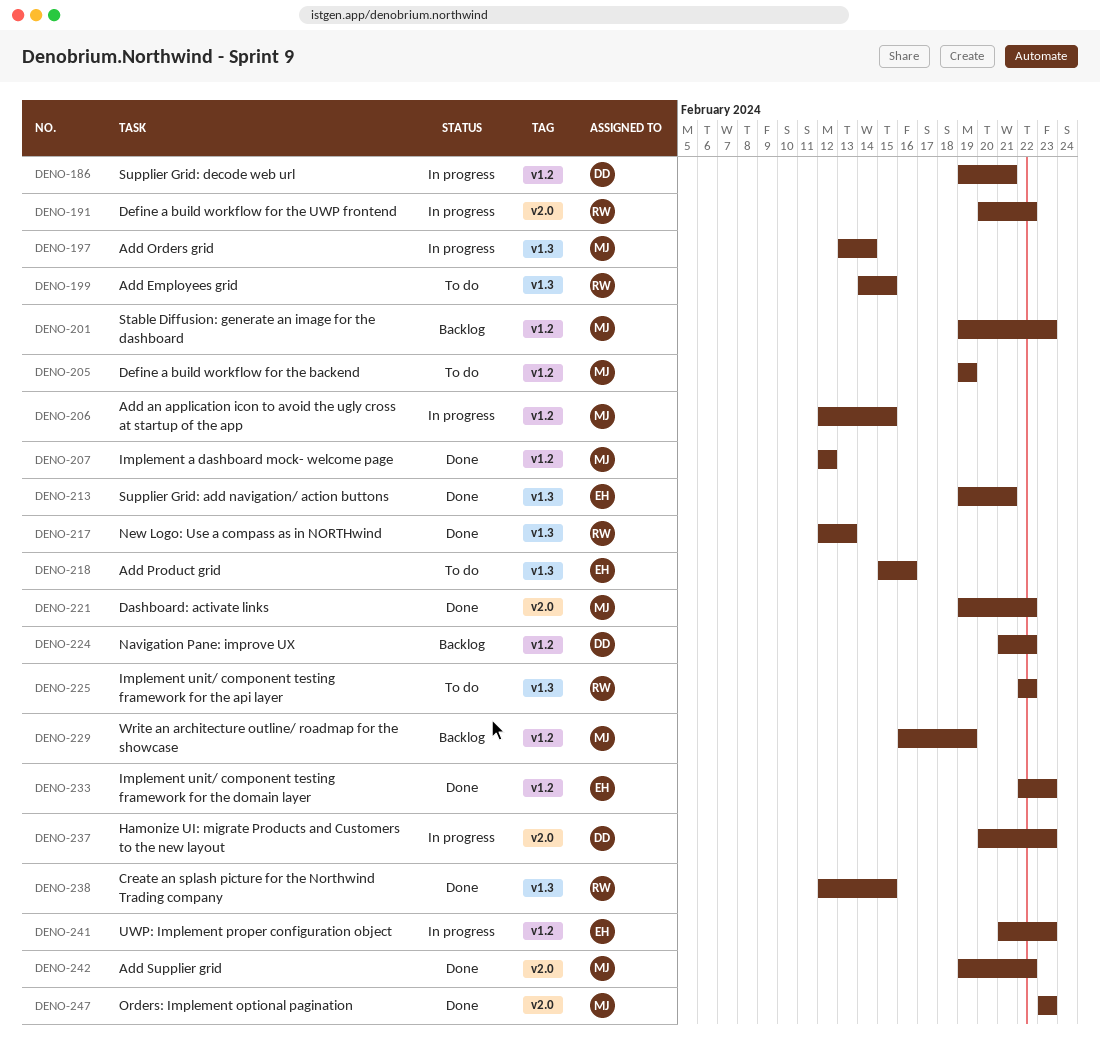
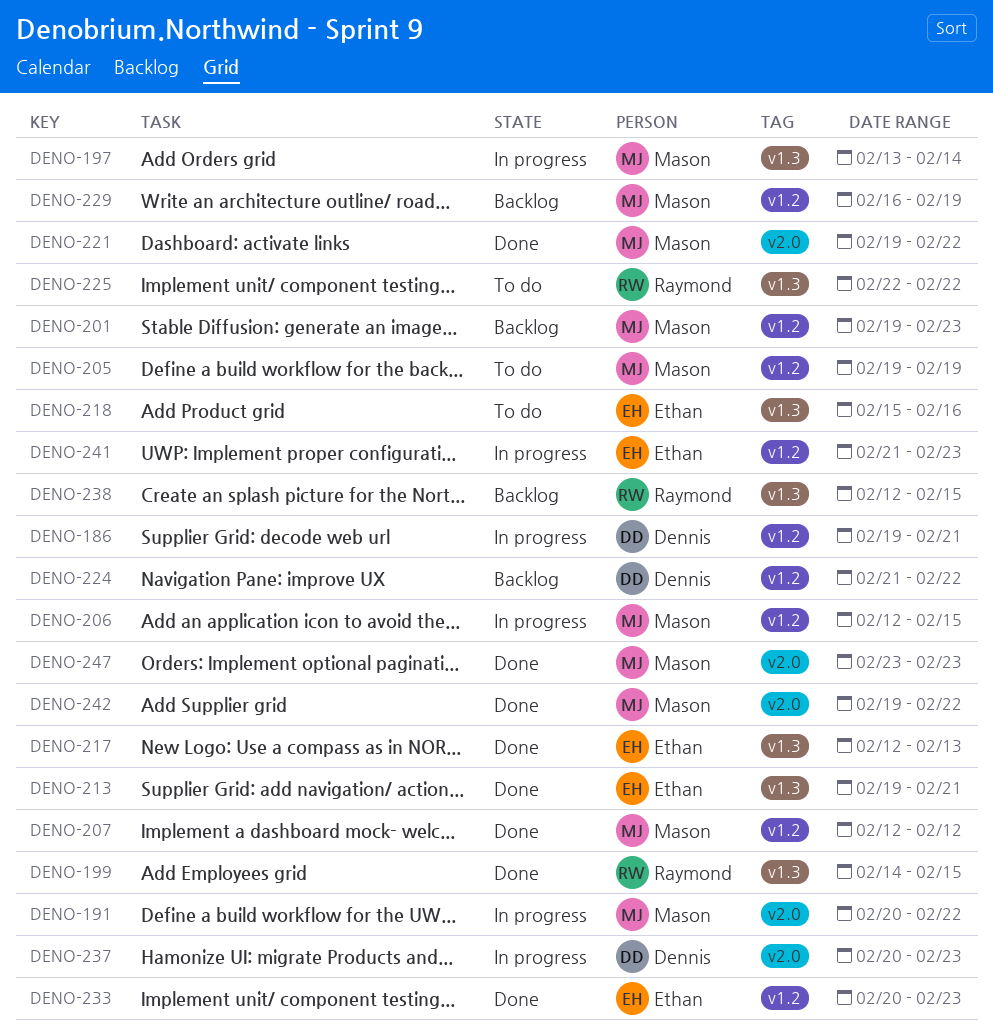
DENO-191, owner: Raymond -> Mason
DENO-199, status: To do -> Done
DENO-217, owner: Raymond -> Ethan
DENO-233, start: Feb 22 -> Feb 20
DENO-238, status: Done -> Backlog

